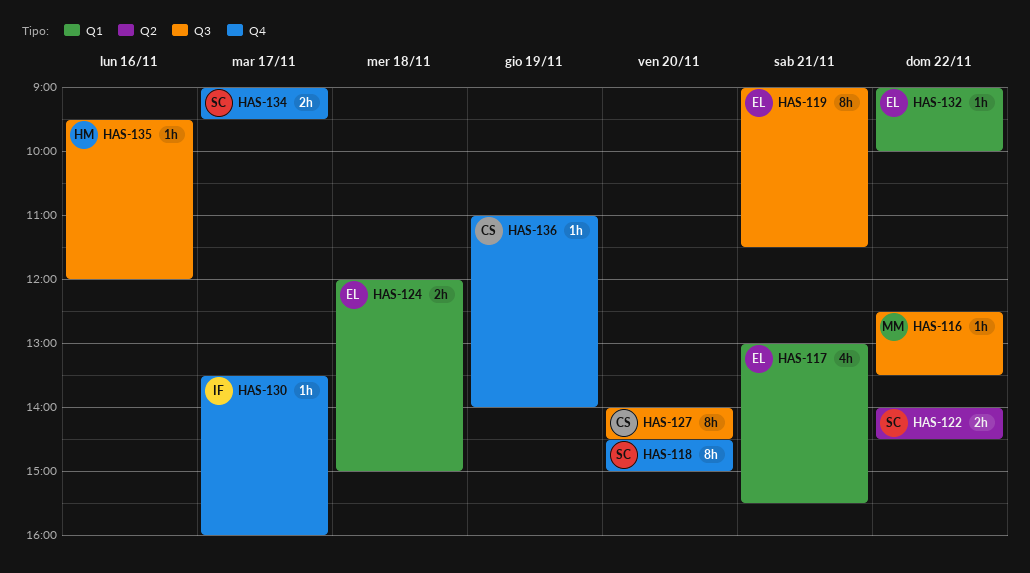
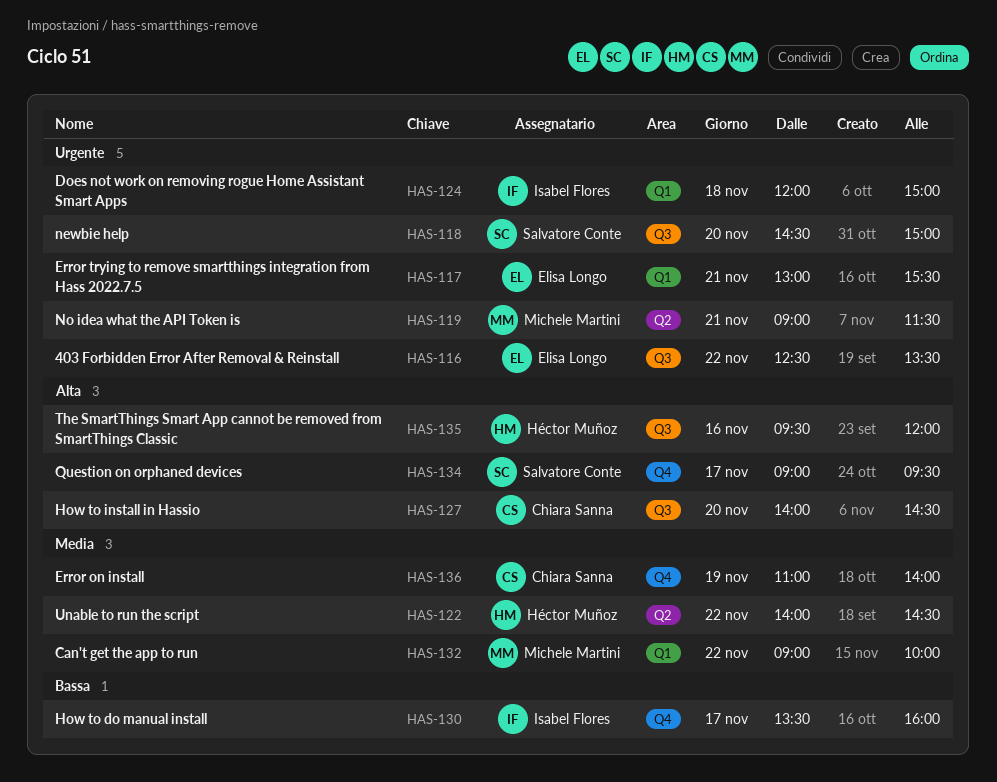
HAS-116, owner: Michele Martini -> Elisa Longo
HAS-118, label: Q4 -> Q3
HAS-119, owner: Elisa Longo -> Michele Martini
HAS-119, label: Q3 -> Q2
HAS-122, owner: Salvatore Conte -> Héctor Muñoz
HAS-124, owner: Elisa Longo -> Isabel Flores
HAS-132, owner: Elisa Longo -> Michele Martini

